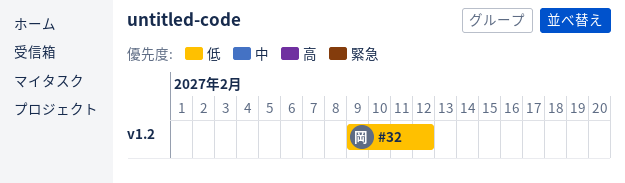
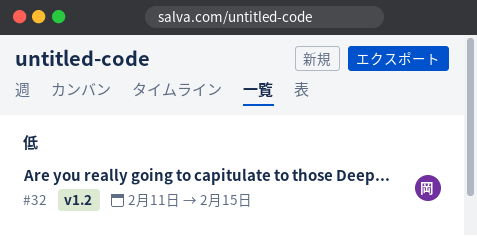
#32, start: Feb 9 -> Feb 11
#32, due: Feb 12 -> Feb 15

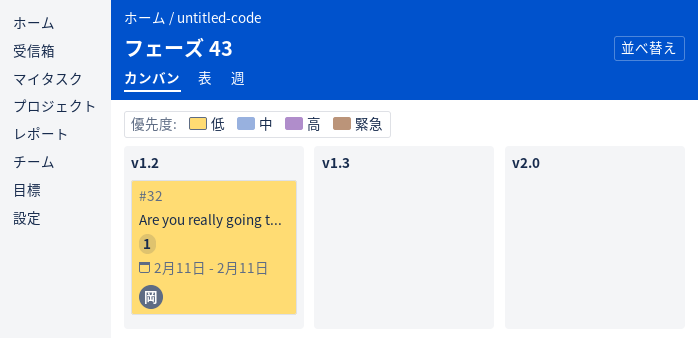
#32, due: Feb 15 -> Feb 11

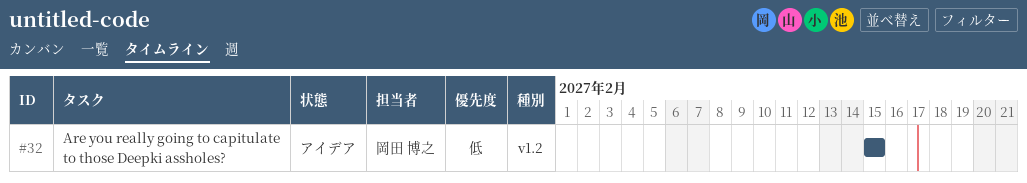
#32, start: Feb 11 -> Feb 15
#32, due: Feb 11 -> Feb 15

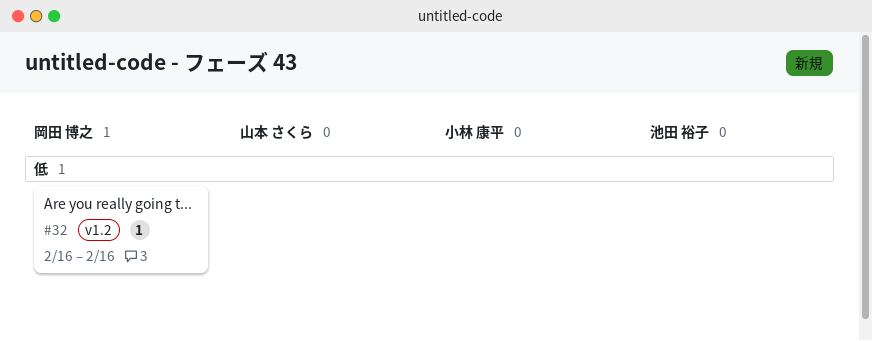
#32, start: Feb 15 -> Feb 16
#32, due: Feb 15 -> Feb 16

